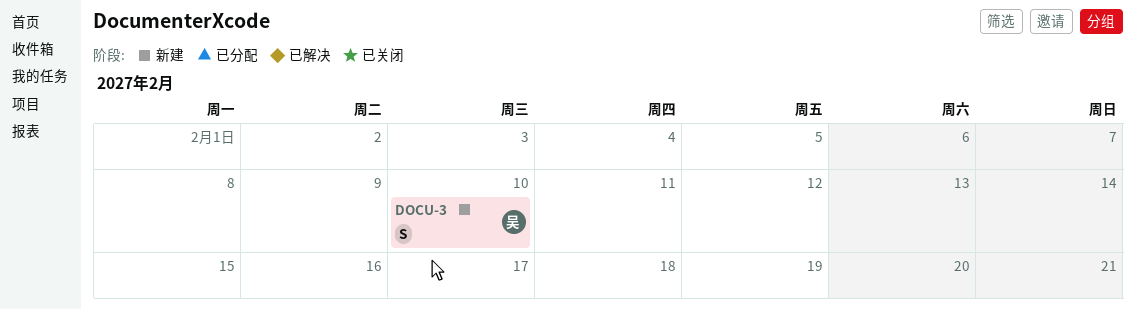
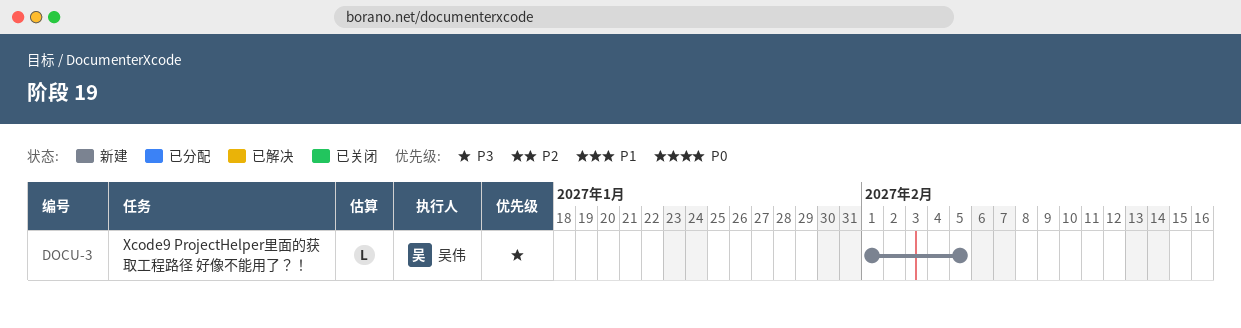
DOCU-3, estimate: S -> L
DOCU-3, due: Feb 10 -> Feb 5

